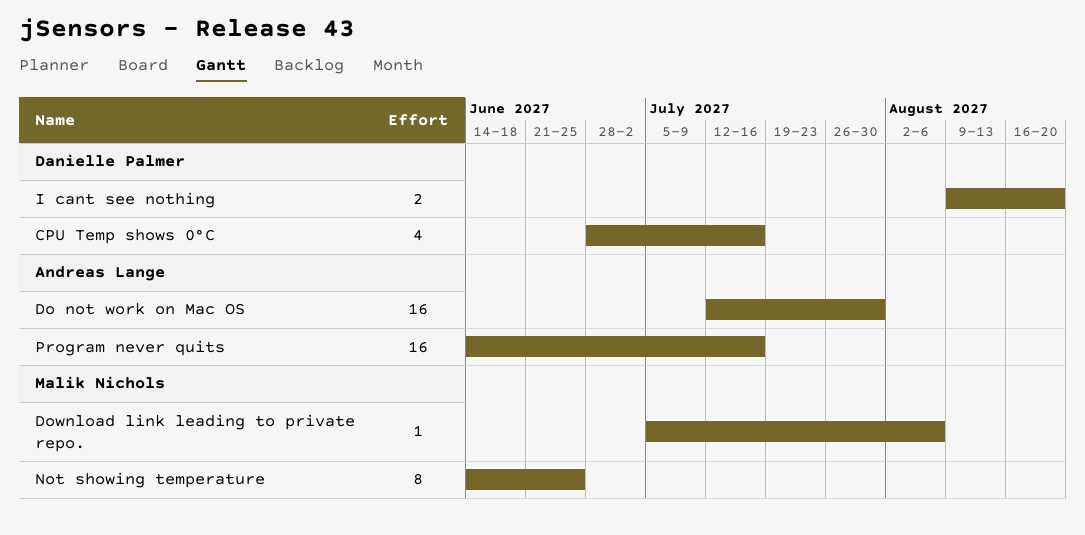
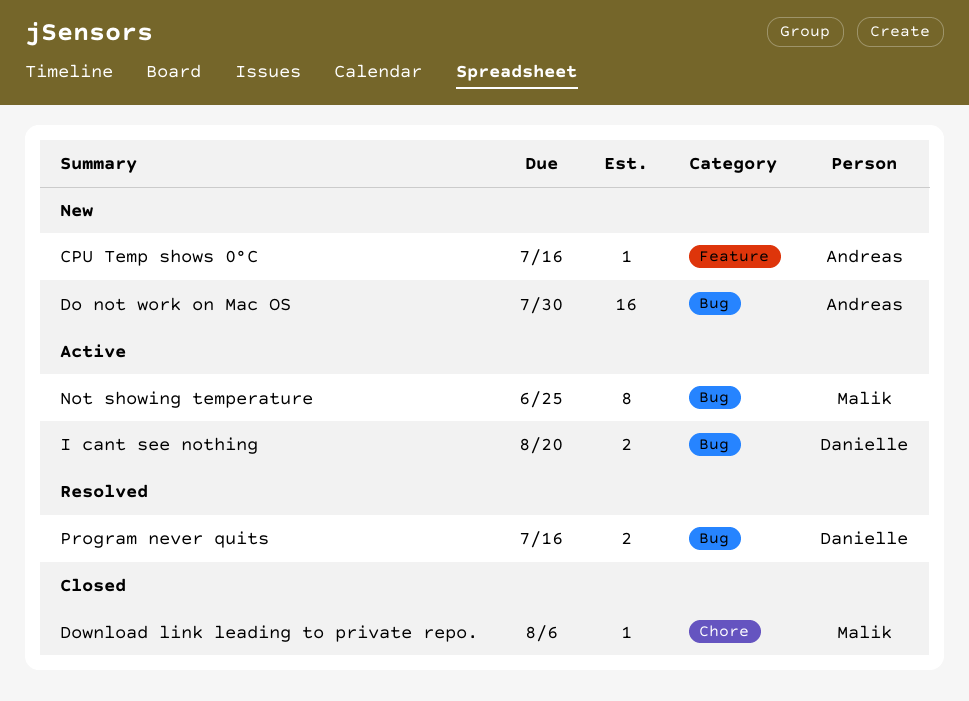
CPU Temp shows 0°C, owner: Danielle Palmer -> Andreas Lange
CPU Temp shows 0°C, estimate: 4 -> 1
Program never quits, owner: Andreas Lange -> Danielle Palmer
Program never quits, estimate: 16 -> 2

